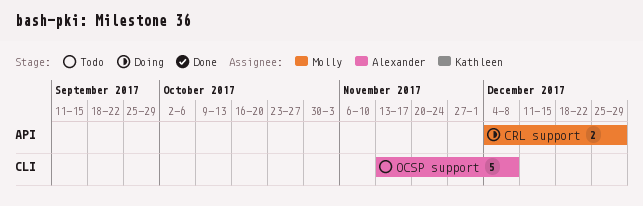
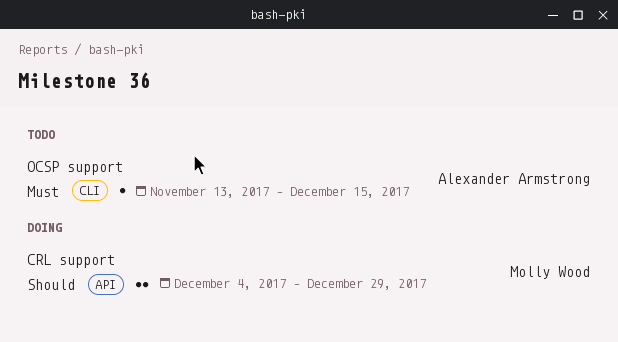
OCSP support, estimate: 5 -> 1
OCSP support, due: Dec 8 -> Dec 15

